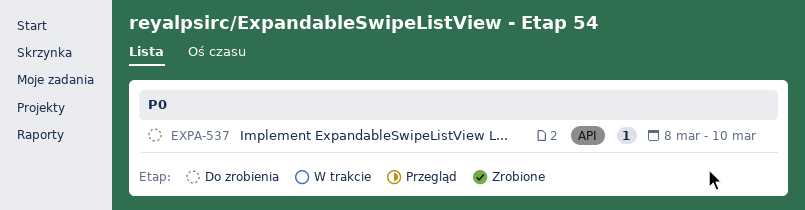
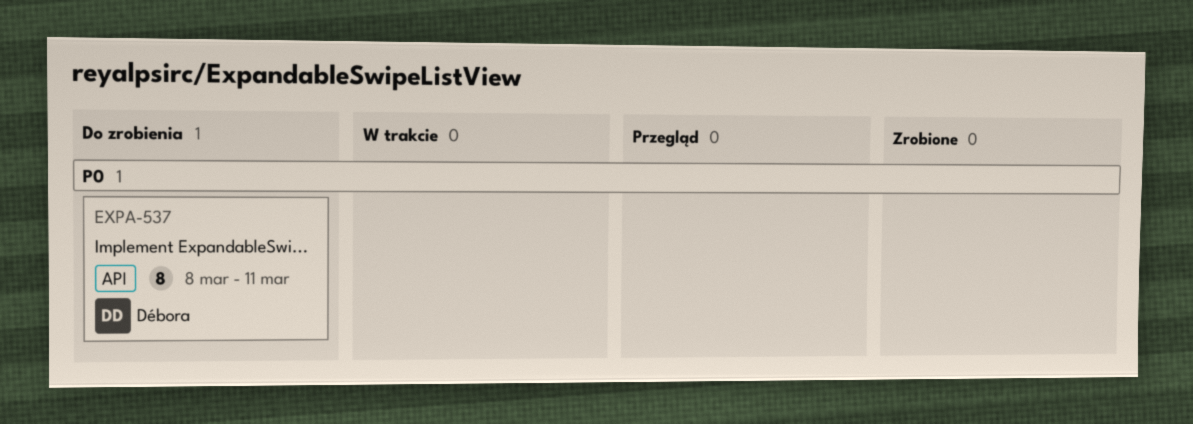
EXPA-537, estimate: 1 -> 8
EXPA-537, due: Mar 10 -> Mar 11

